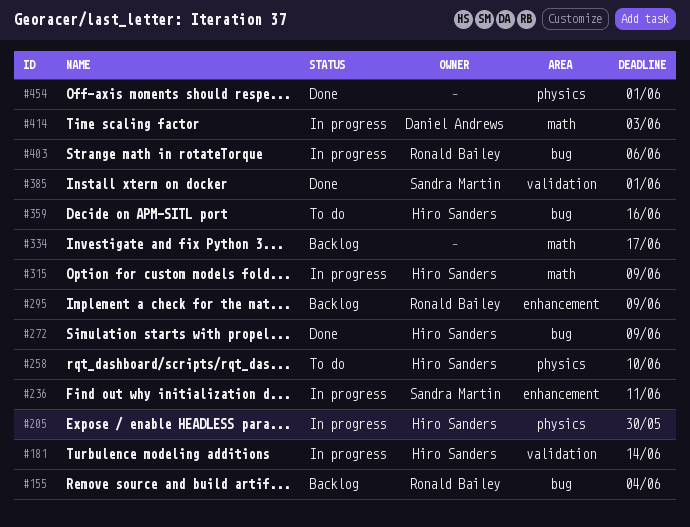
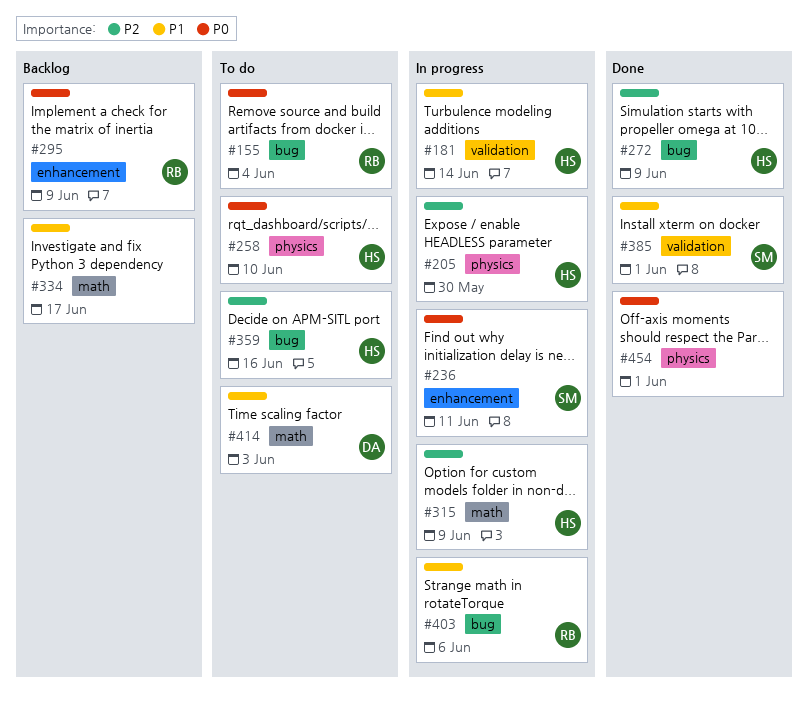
#155, status: Backlog -> To do
#414, status: In progress -> To do

